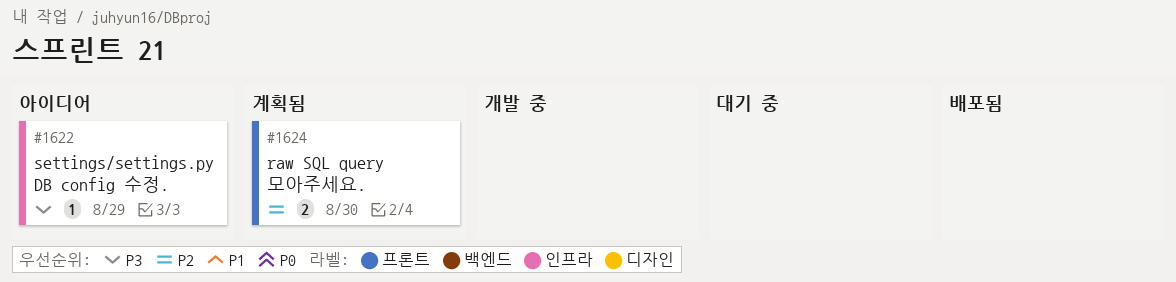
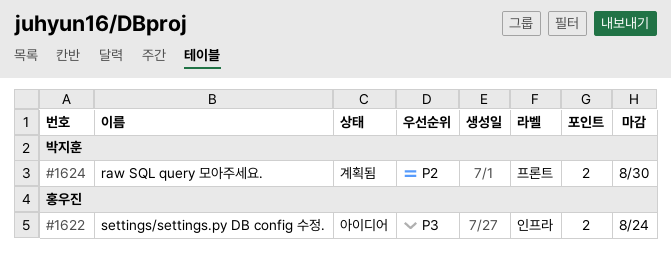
#1622, estimate: 1 -> 2
#1622, due: Aug 29 -> Aug 24

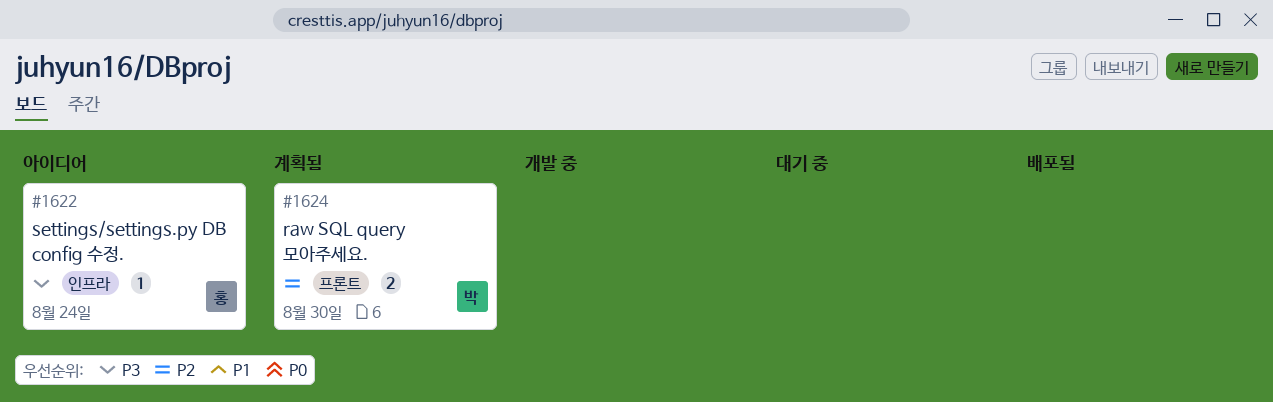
#1622, estimate: 2 -> 1

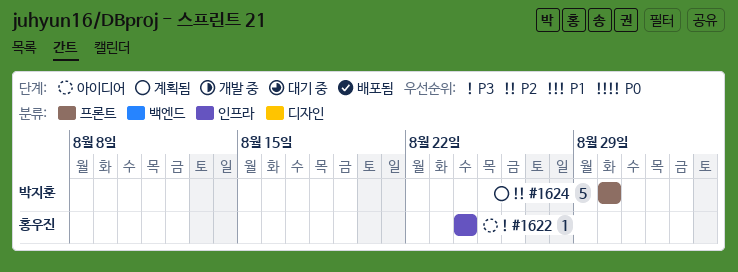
#1624, estimate: 2 -> 5

